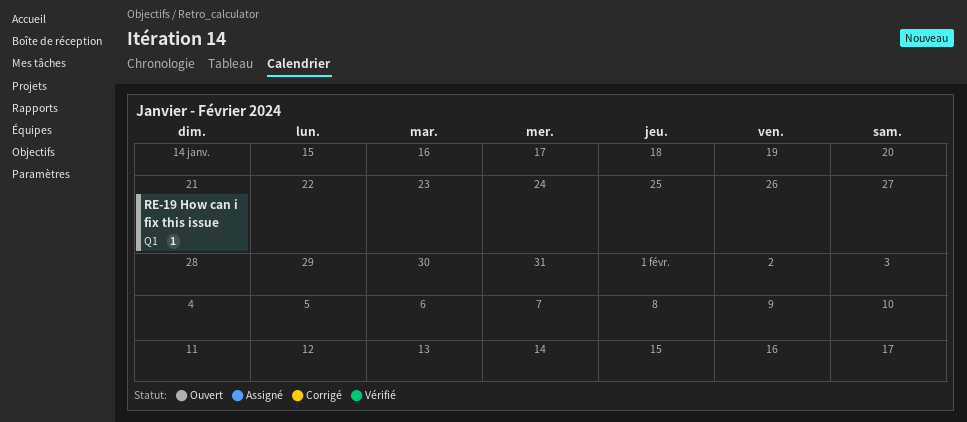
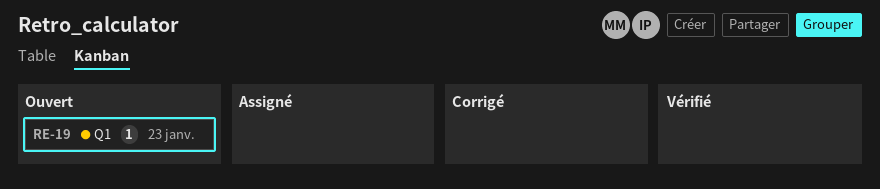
RE-19, due: Jan 21 -> Jan 23

